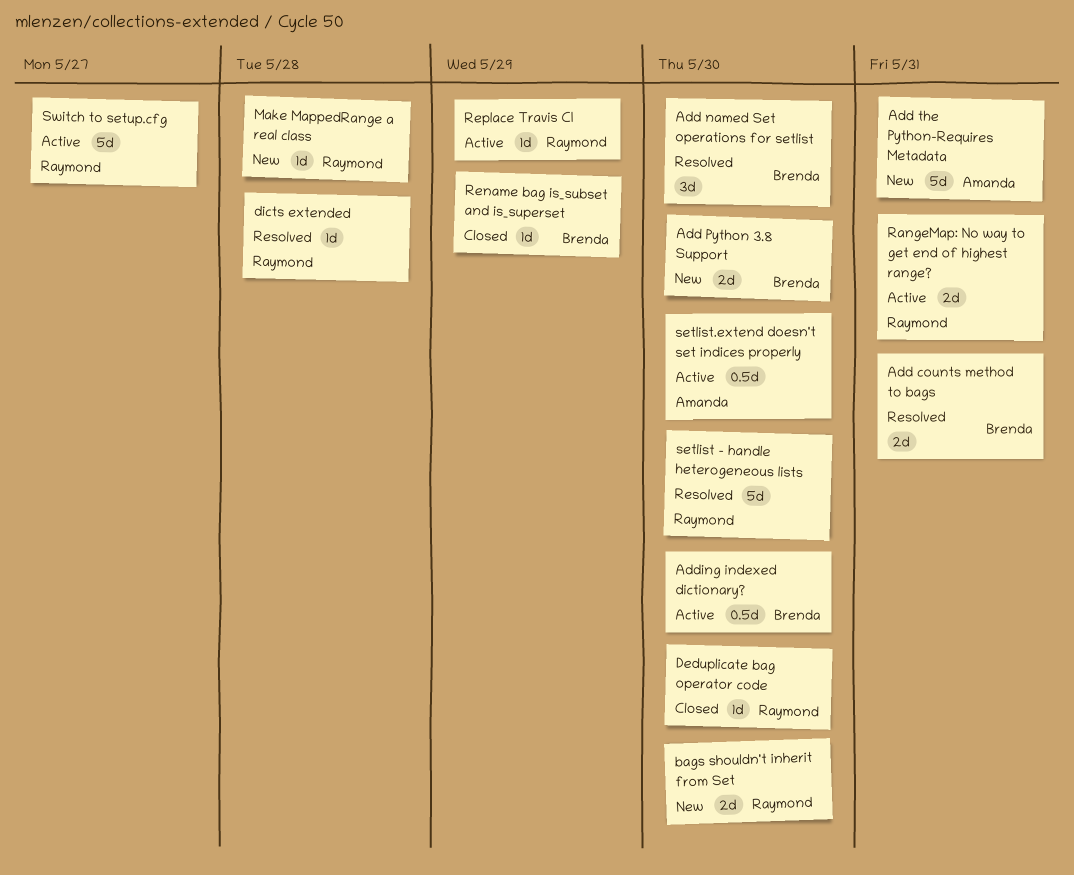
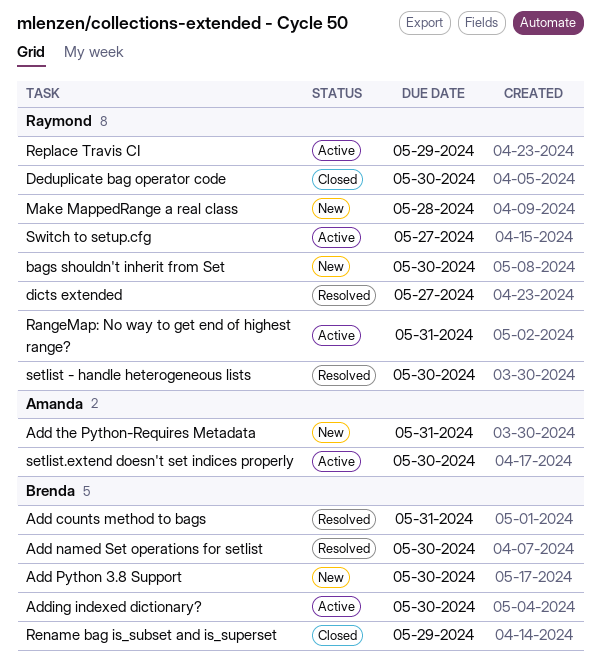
dicts extended, due: May 28 -> May 27

